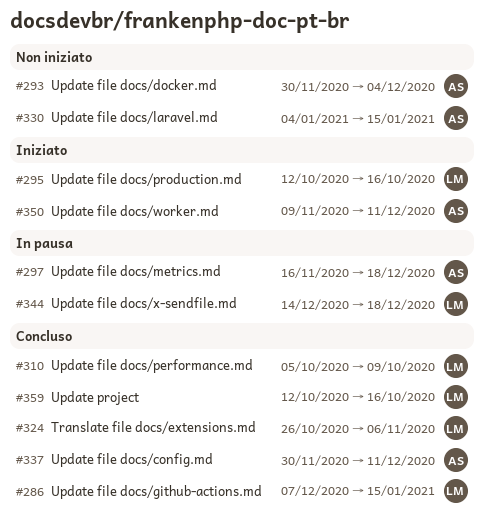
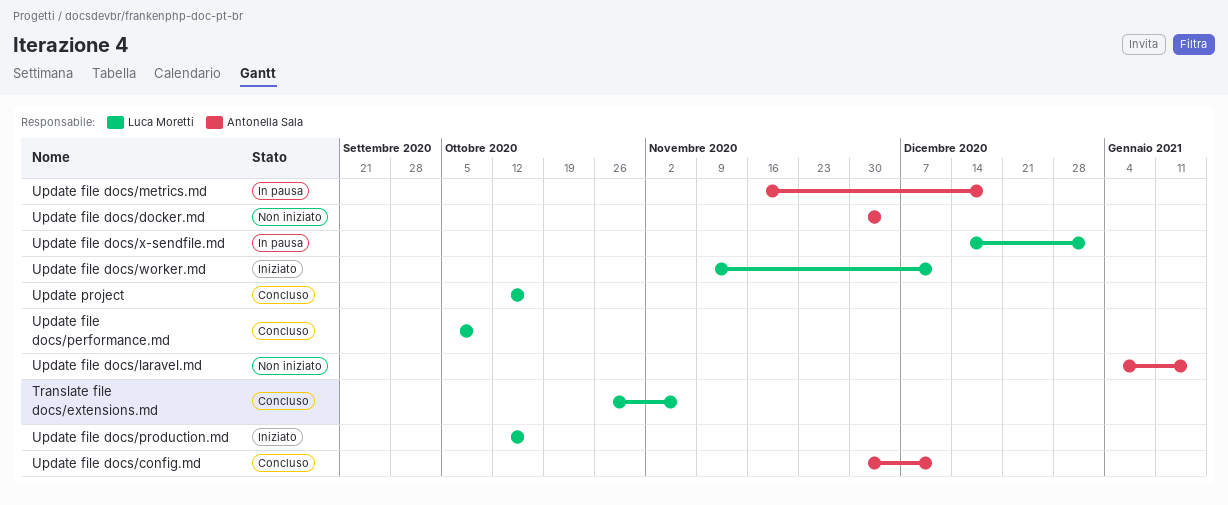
Update file docs/github-actions.md: present -> none
Update file docs/worker.md, owner: Antonella Sala -> Luca Moretti
Update file docs/x-sendfile.md, due: Dec 18 -> Jan 1

